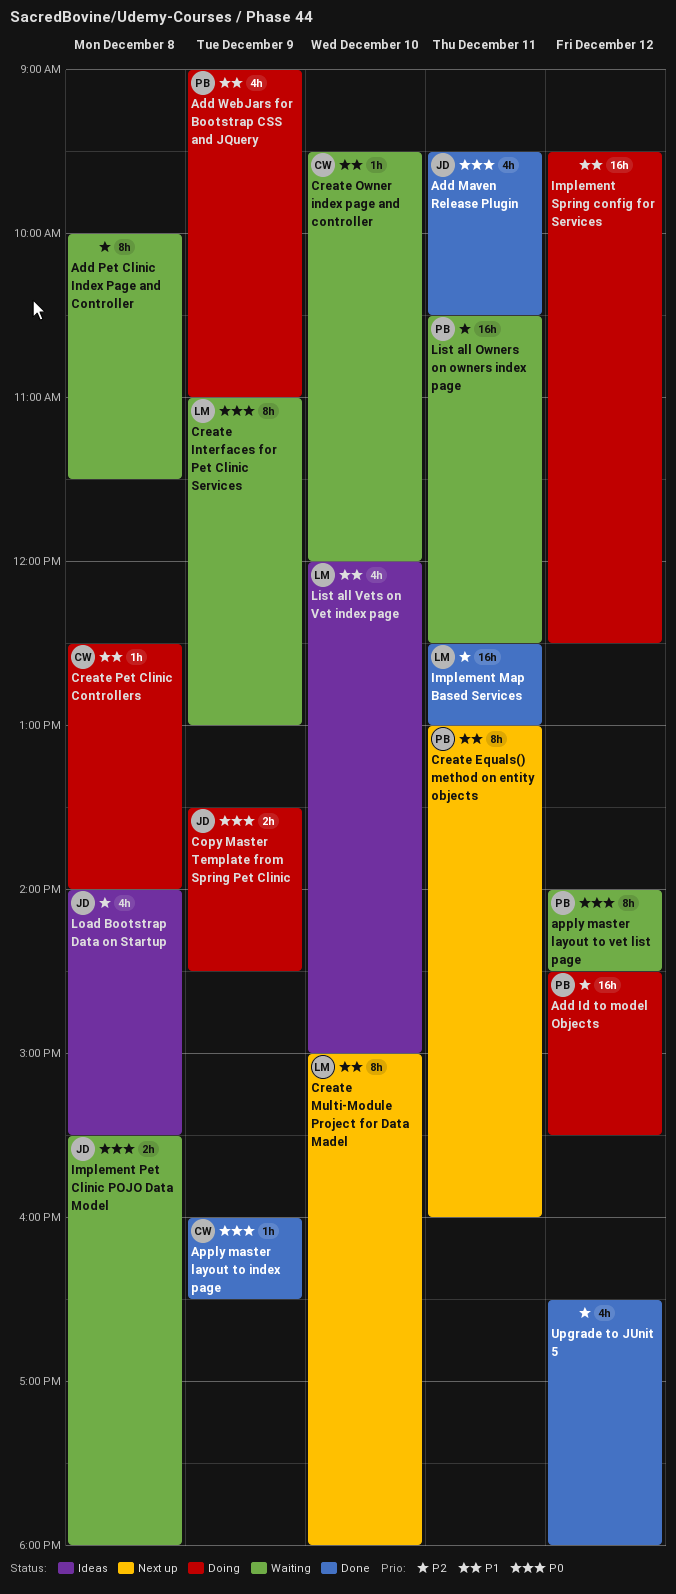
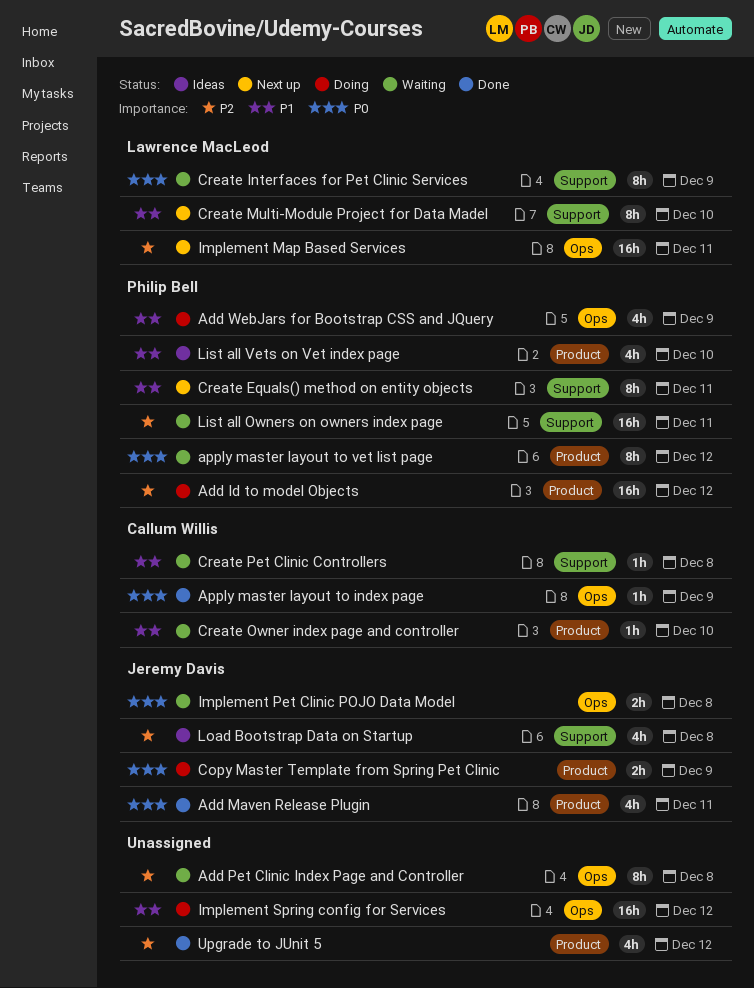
Create Pet Clinic Controllers, status: Doing -> Waiting
Implement Map Based Services, status: Done -> Next up
List all Vets on Vet index page, owner: Lawrence MacLeod -> Philip Bell

